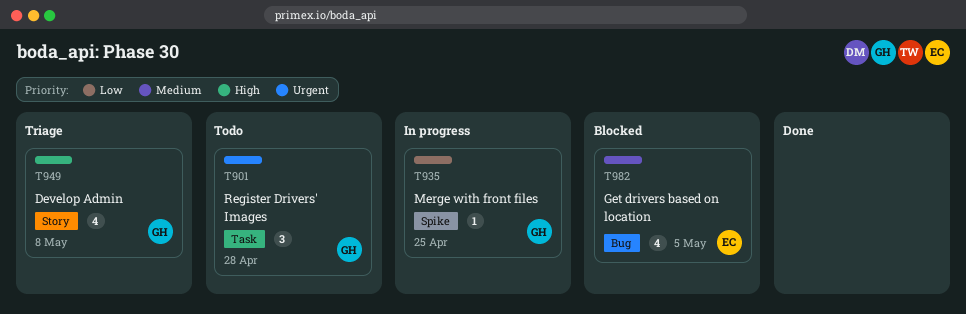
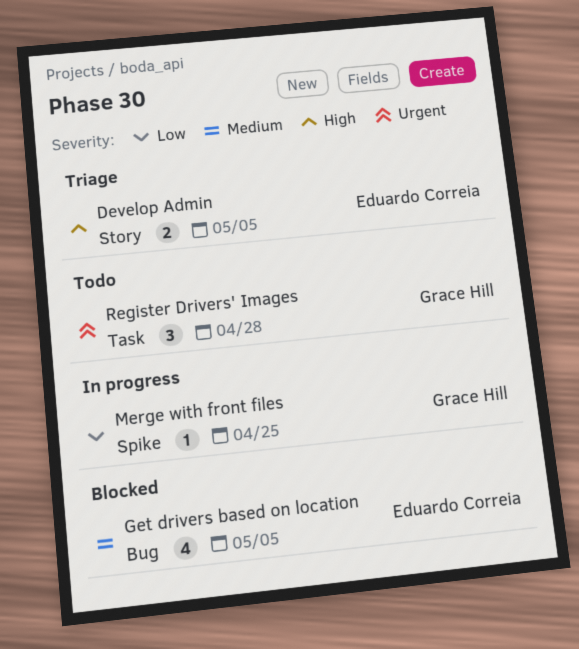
Develop Admin, owner: Grace Hill -> Eduardo Correia
Develop Admin, estimate: 4 -> 2
Develop Admin, due: May 8 -> May 5

